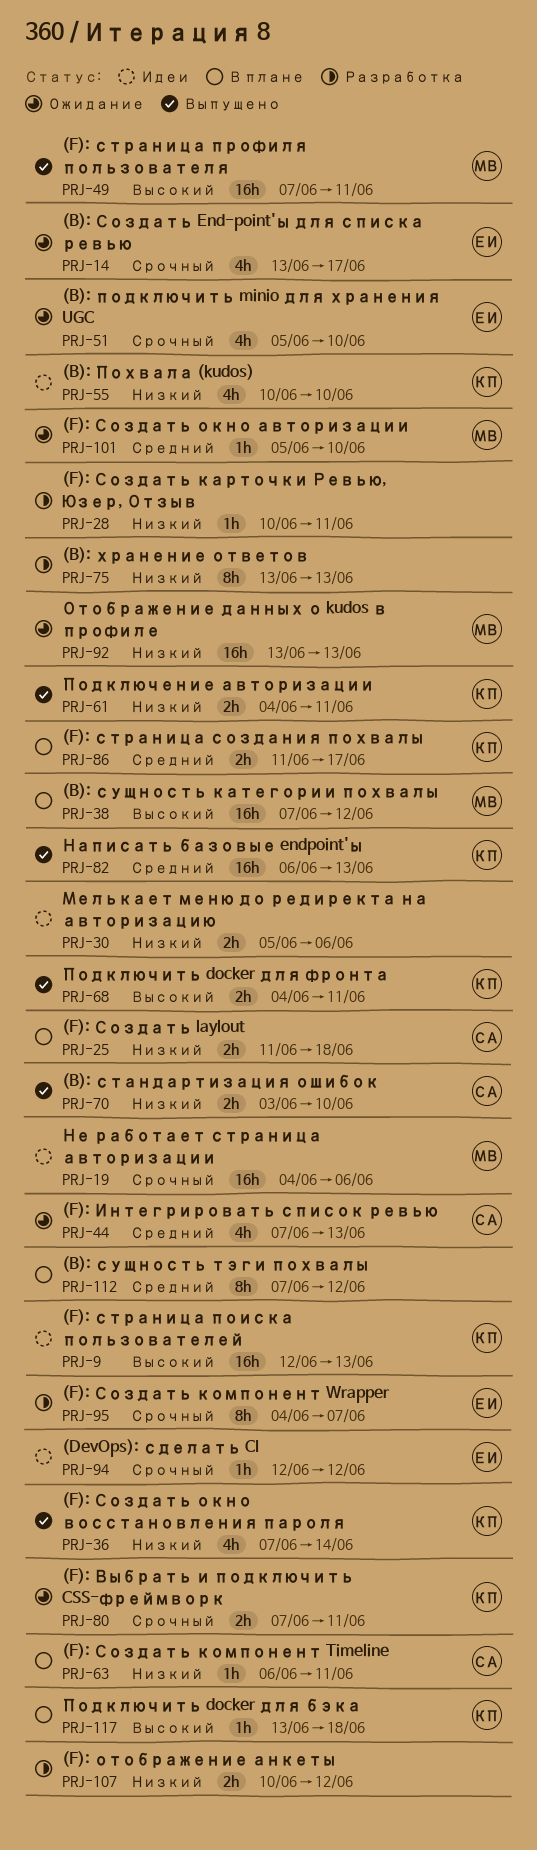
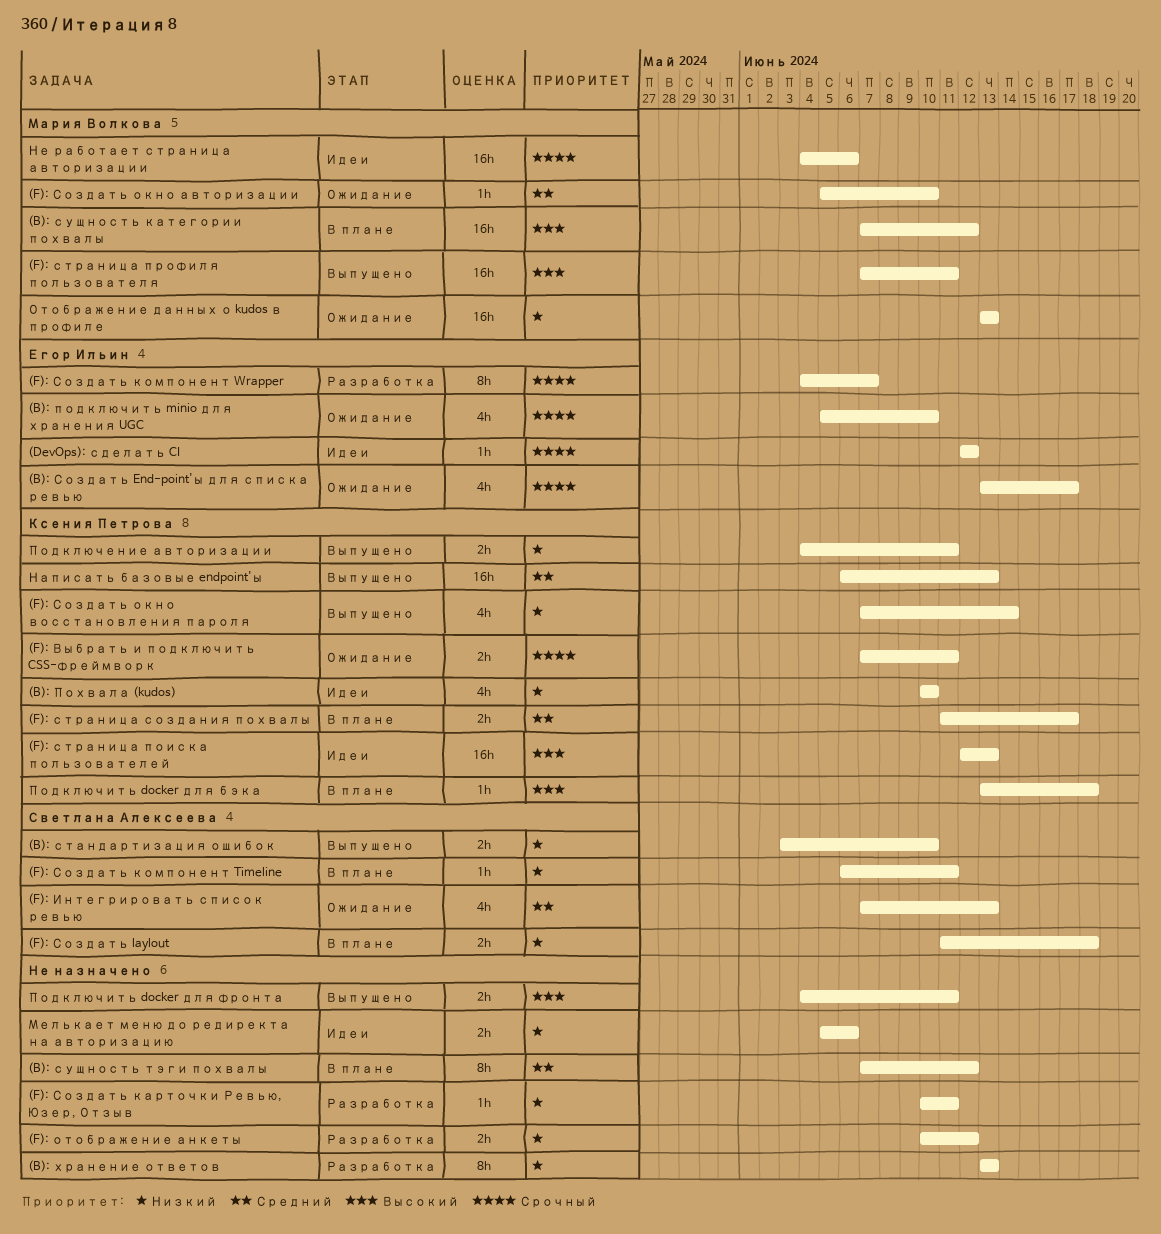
Подключить docker для фронта, owner: Ксения Петрова -> none

